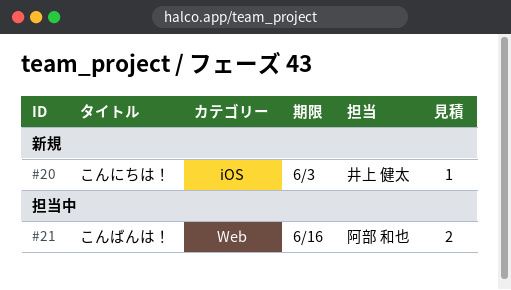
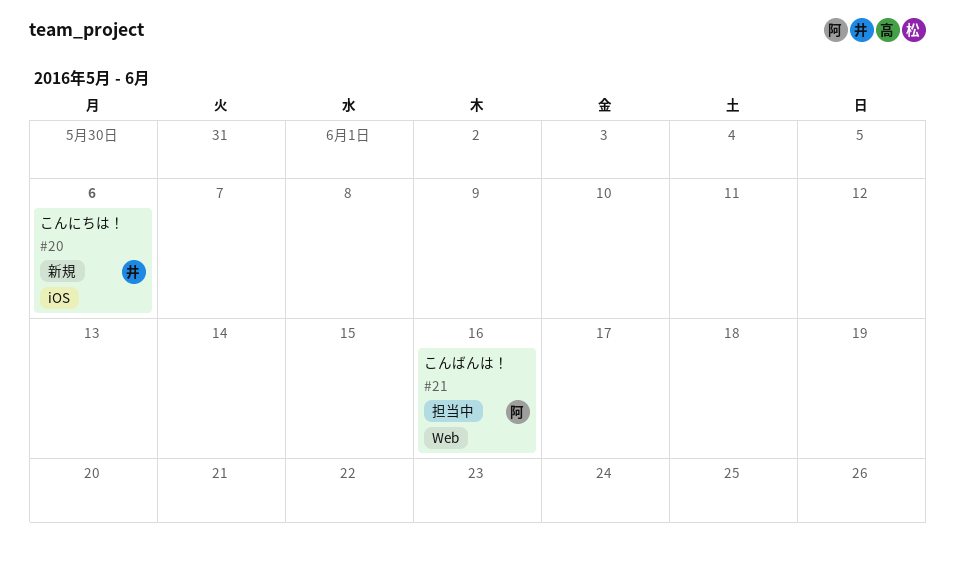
#20, due: Jun 3 -> Jun 6

